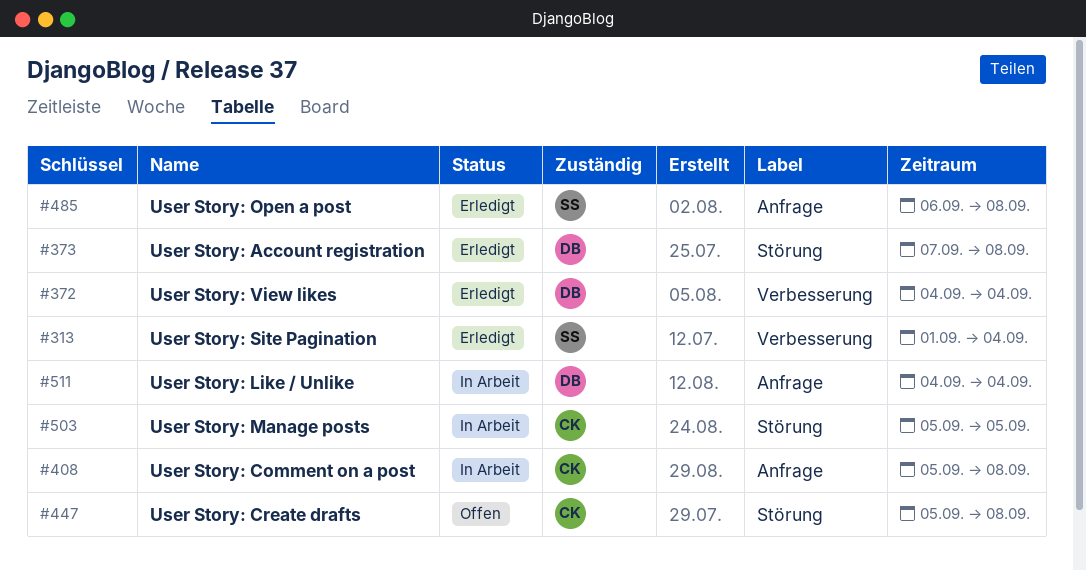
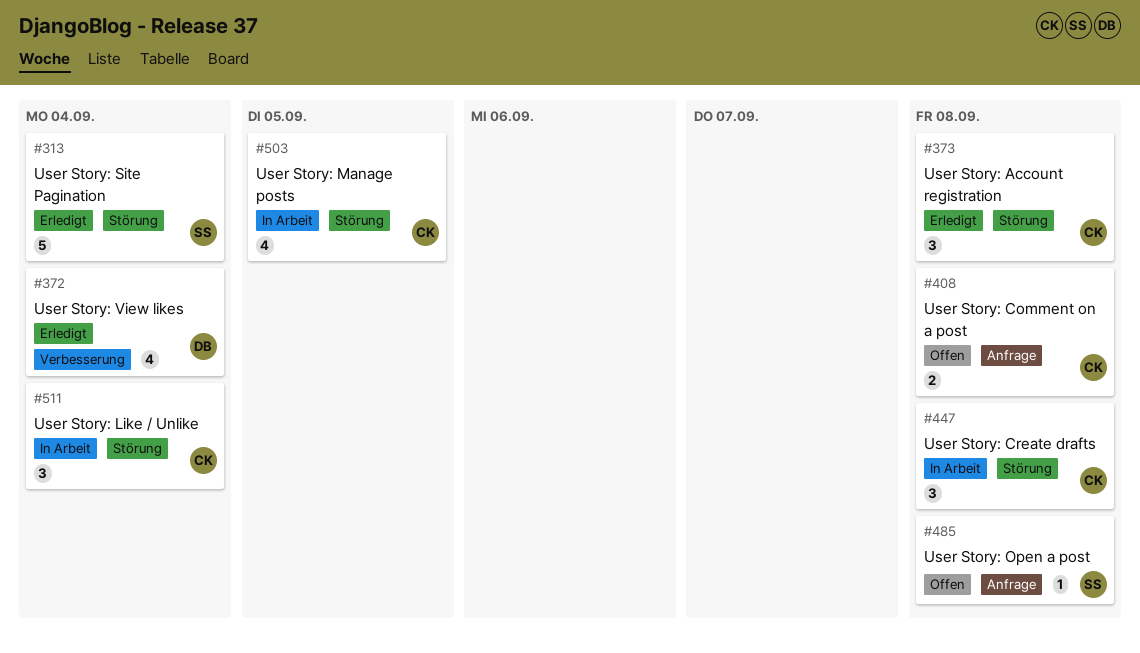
#313, label: Verbesserung -> Störung
#373, owner: DB -> CK
#408, status: In Arbeit -> Offen
#447, status: Offen -> In Arbeit
#485, status: Erledigt -> Offen
#511, owner: DB -> CK
#511, label: Anfrage -> Störung

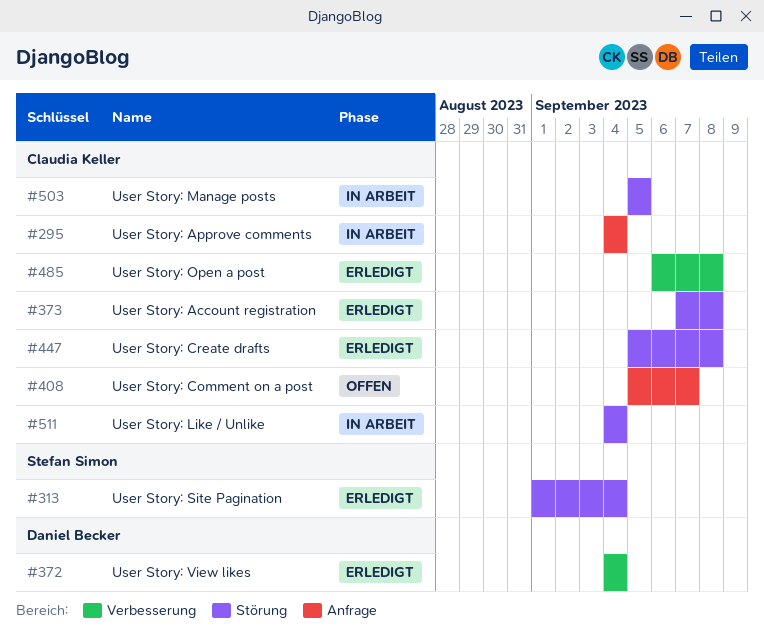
#295: none -> present
#408, due: Sep 8 -> Sep 7
#447, status: In Arbeit -> Erledigt
#485, status: Offen -> Erledigt
#485, owner: Stefan Simon -> Claudia Keller
#485, label: Anfrage -> Verbesserung

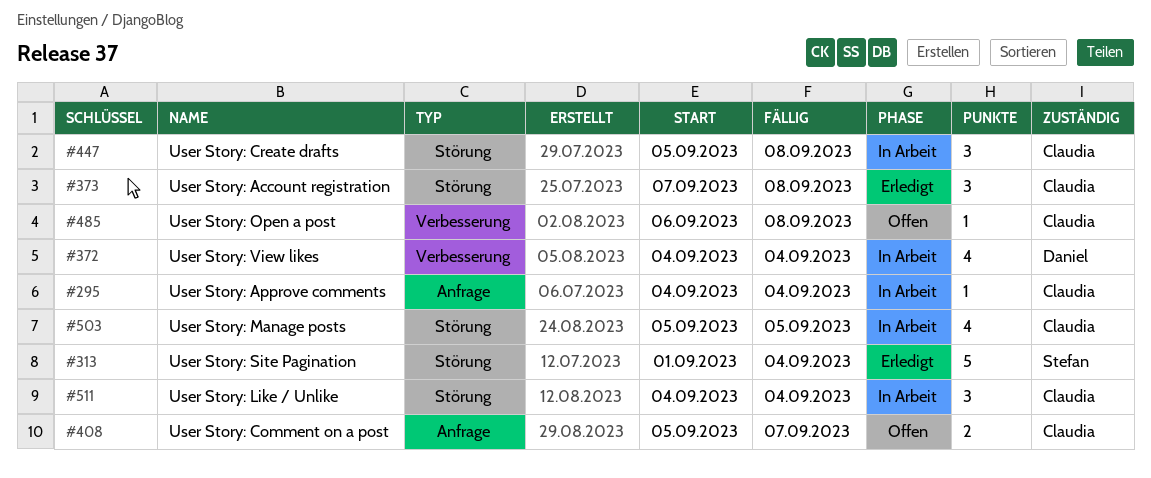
#372, status: Erledigt -> In Arbeit
#447, status: Erledigt -> In Arbeit
#485, status: Erledigt -> Offen

